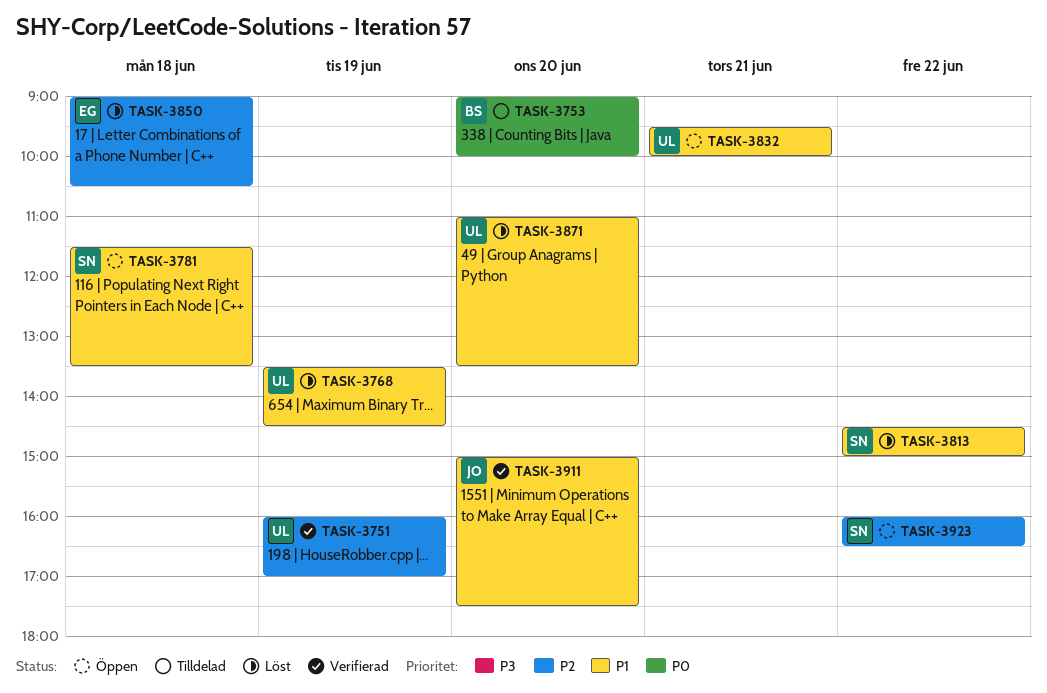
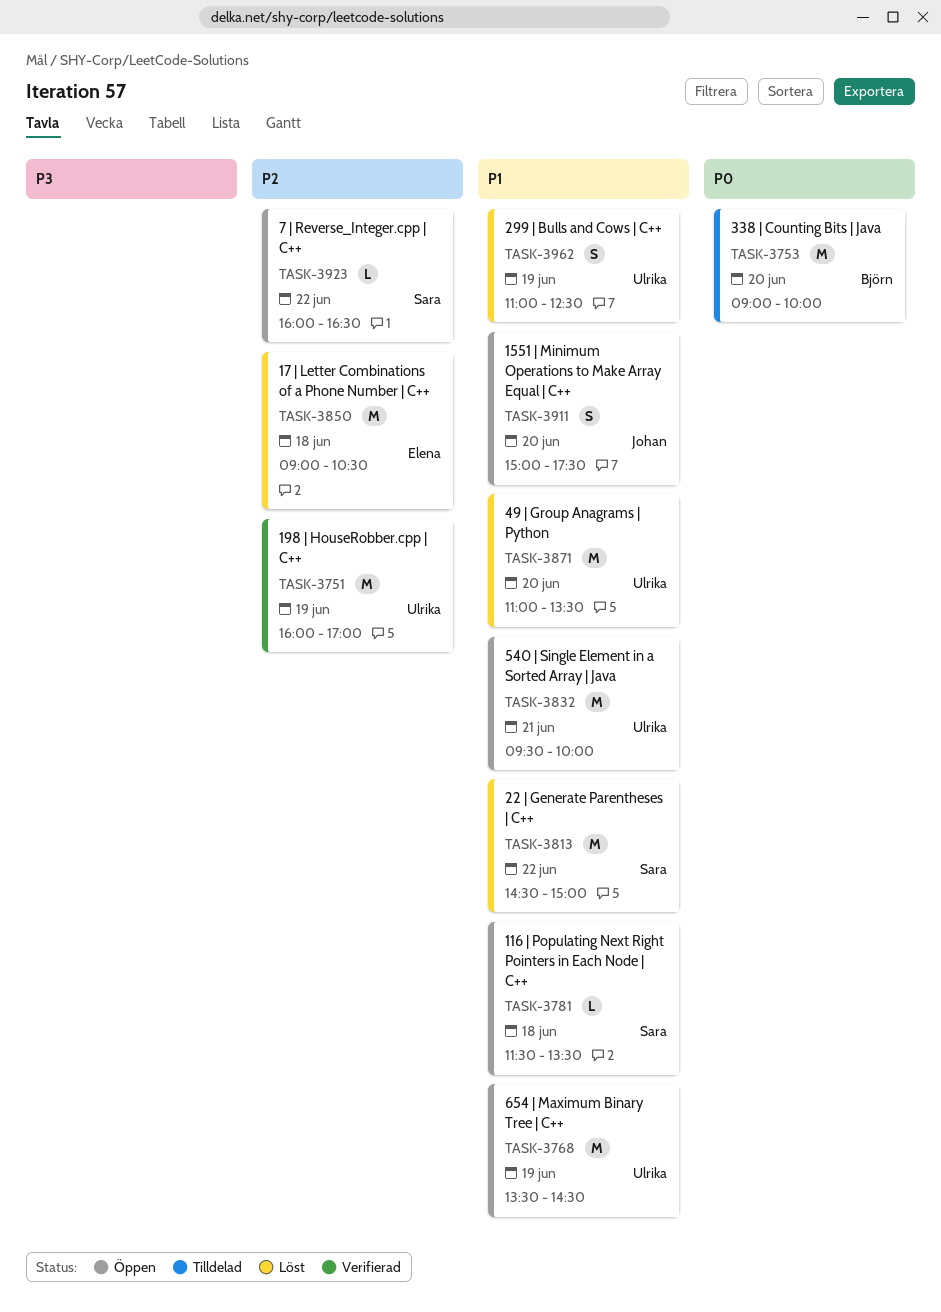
TASK-3768, status: Löst -> Öppen
TASK-3911, status: Verifierad -> Öppen
TASK-3962: none -> present

